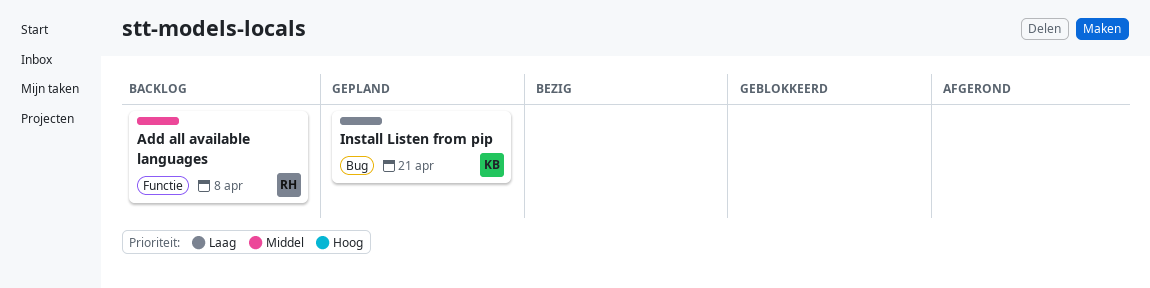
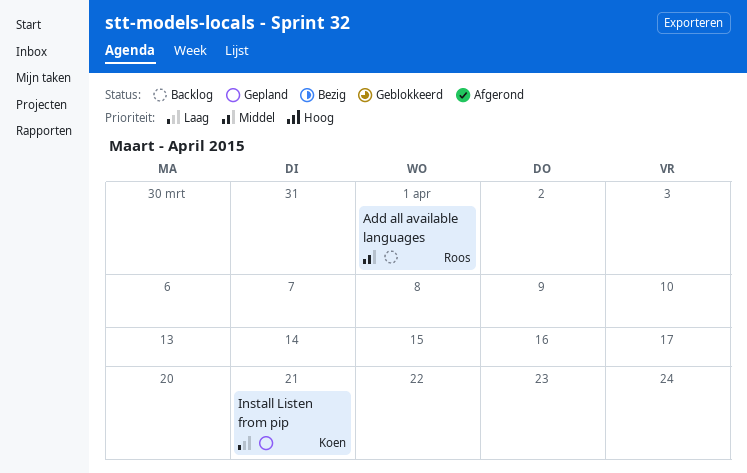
Add all available languages, due: Apr 8 -> Apr 1

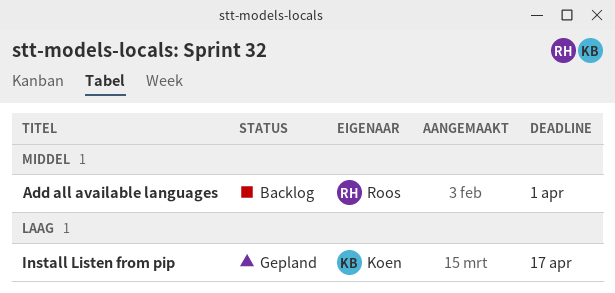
Install Listen from pip, due: Apr 21 -> Apr 17

